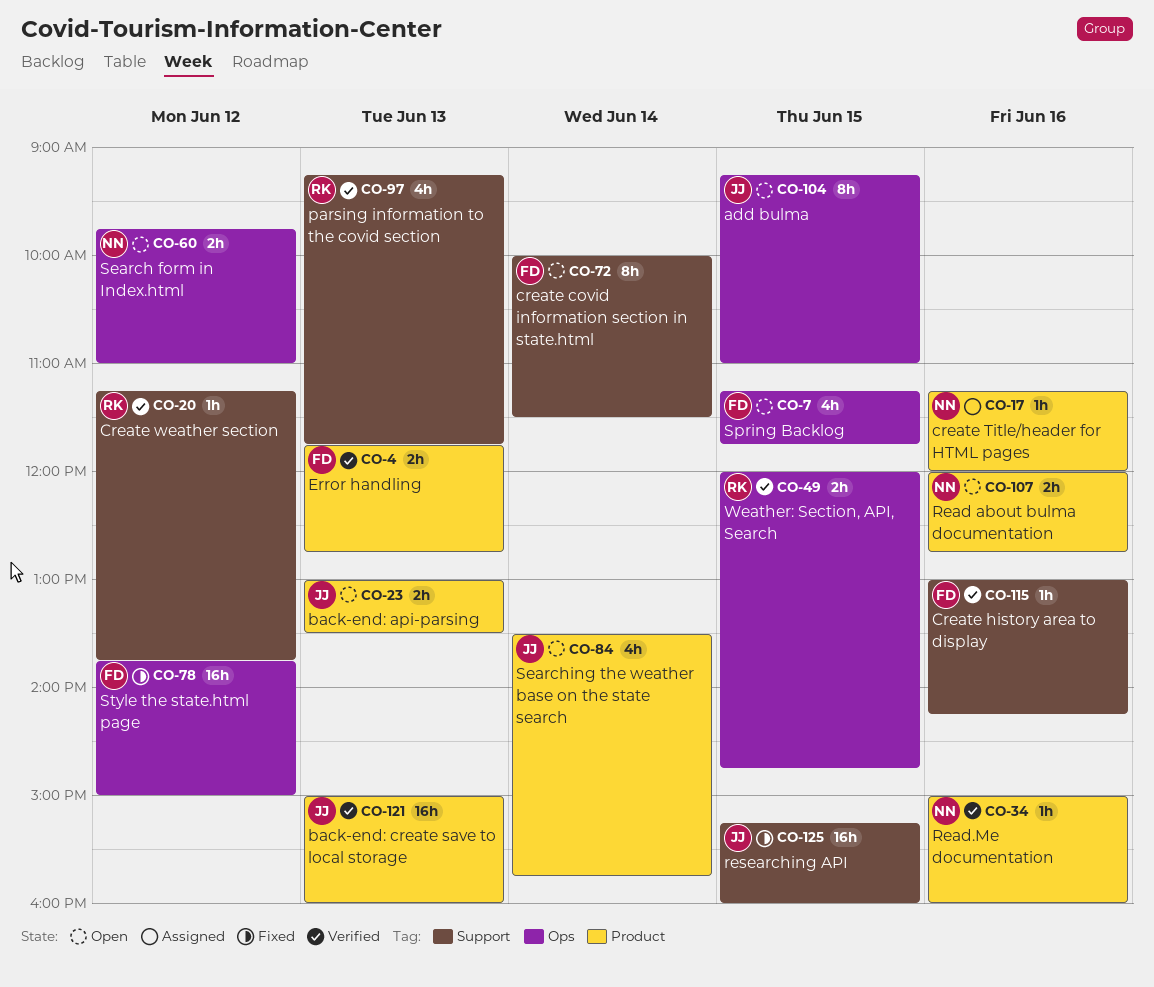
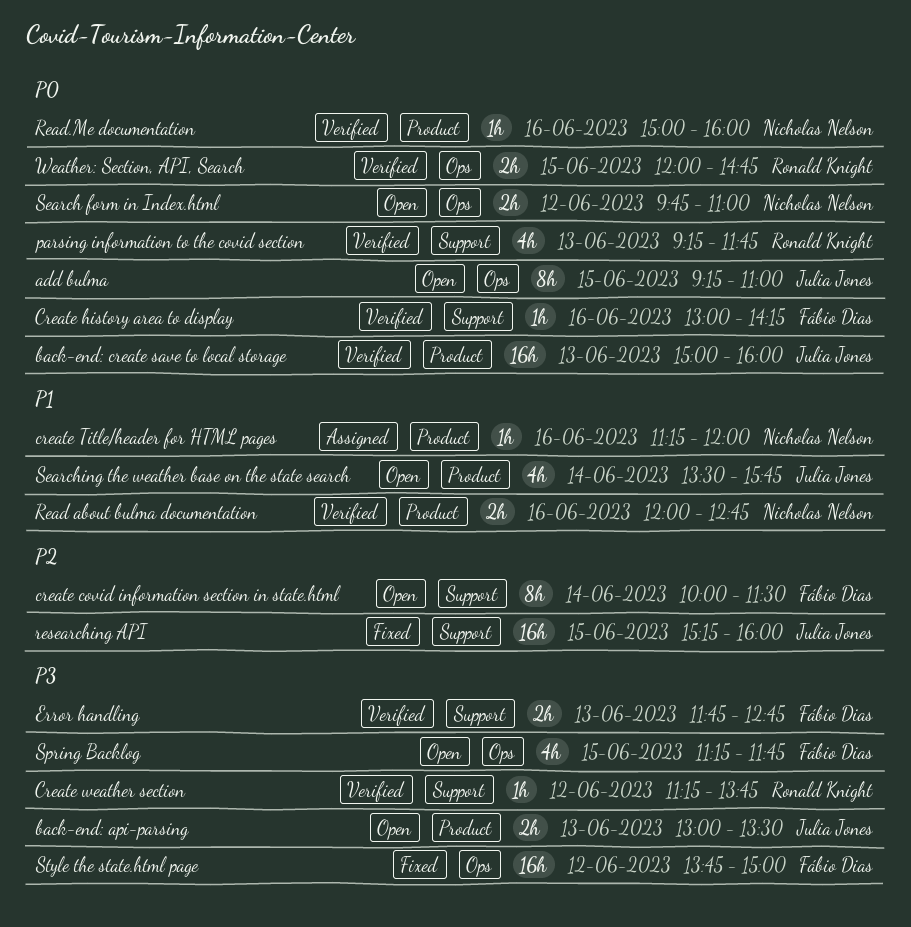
Error handling, label: Product -> Support
Read about bulma documentation, status: Open -> Verified

